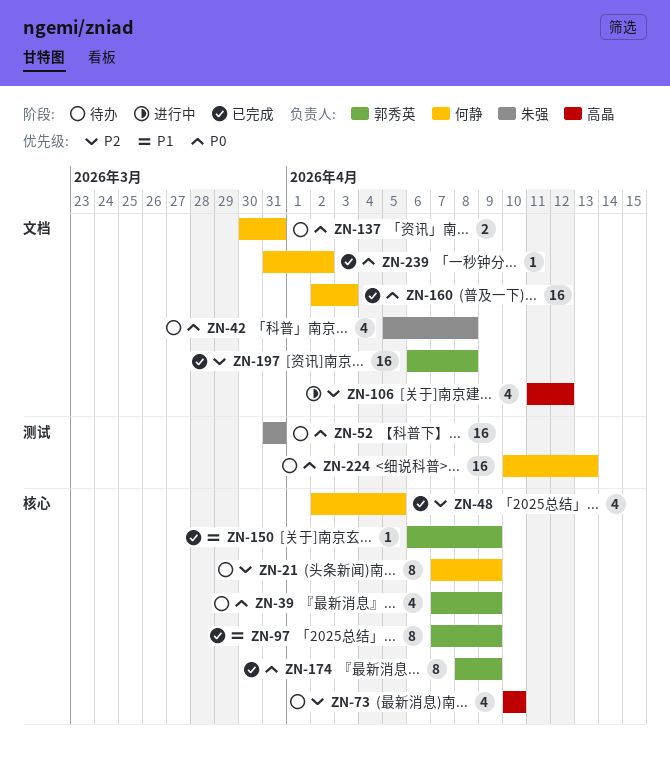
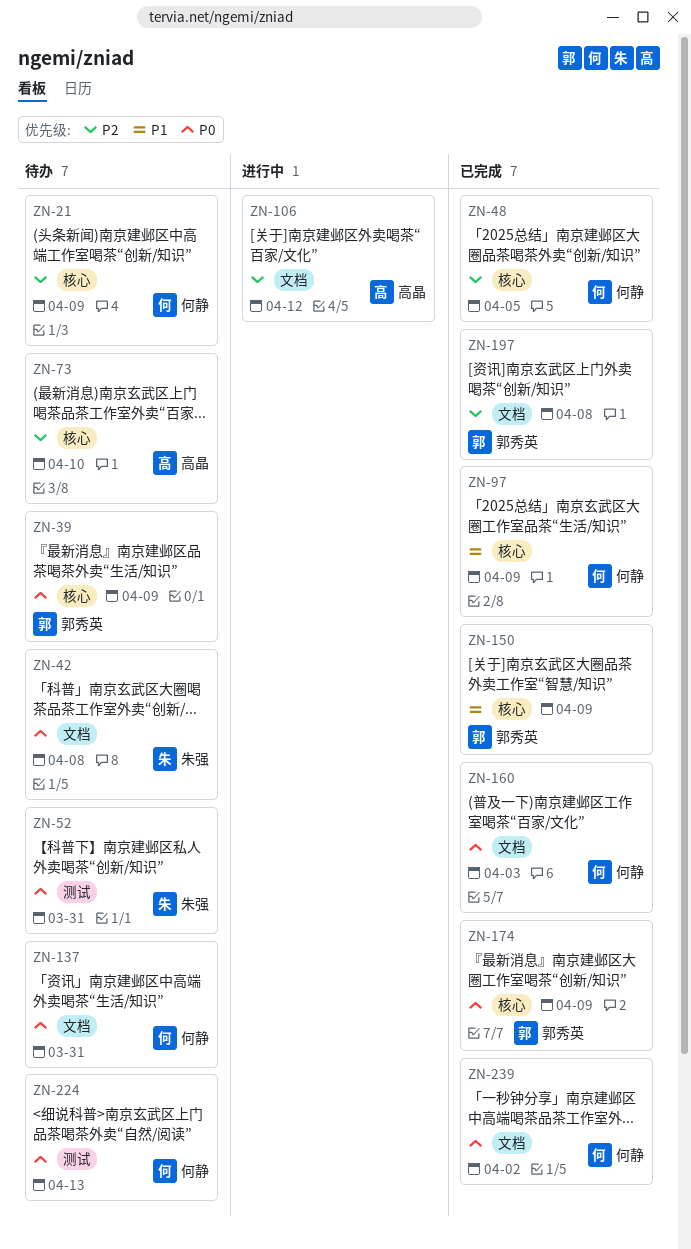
ZN-97, owner: 郭秀英 -> 何静

